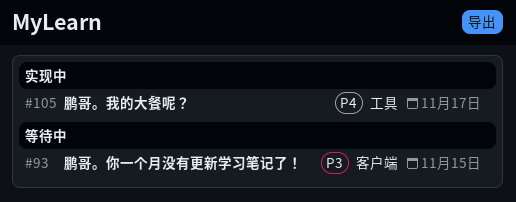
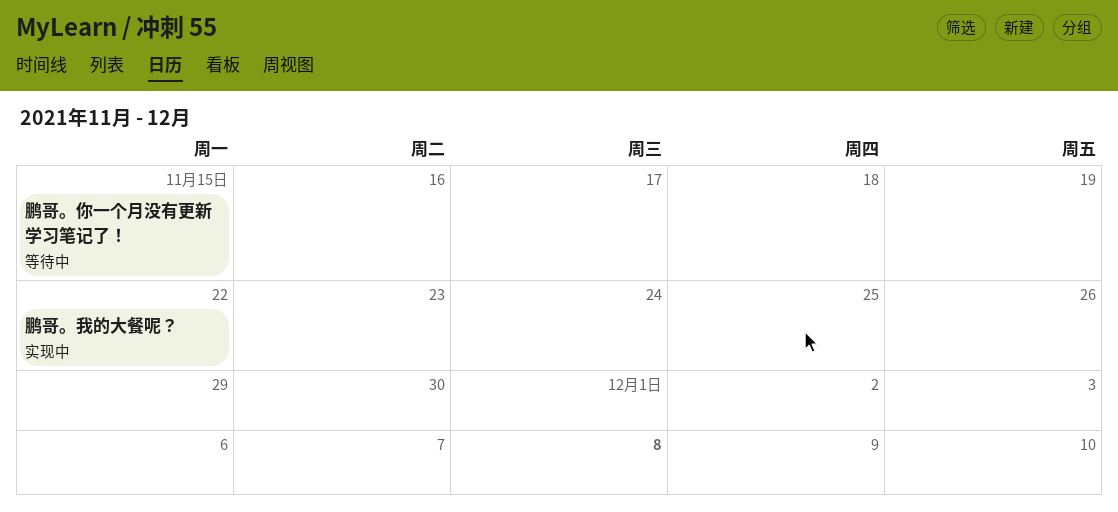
鹏哥。我的大餐呢？, due: Nov 17 -> Nov 22

